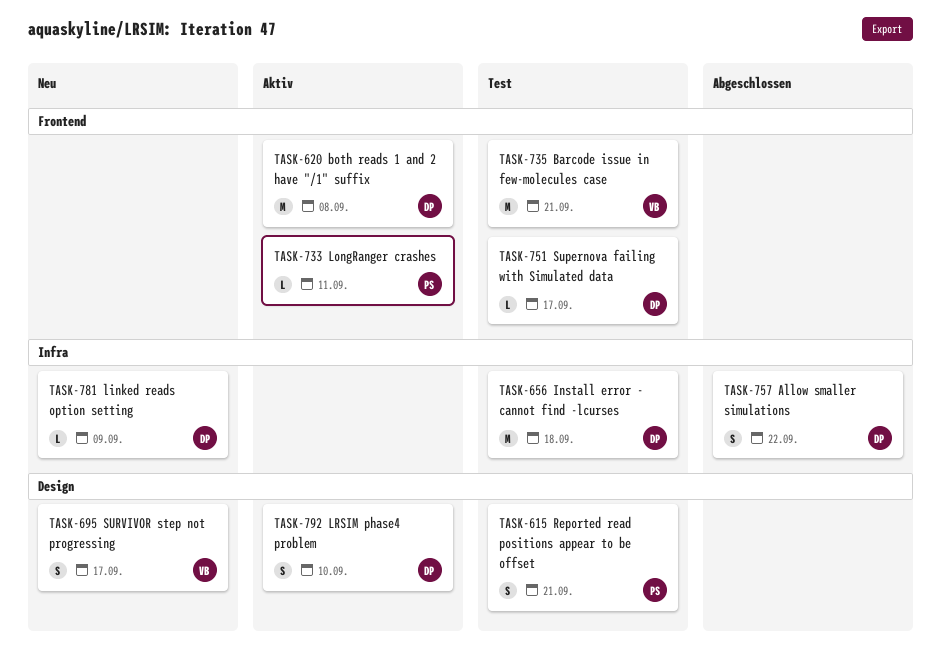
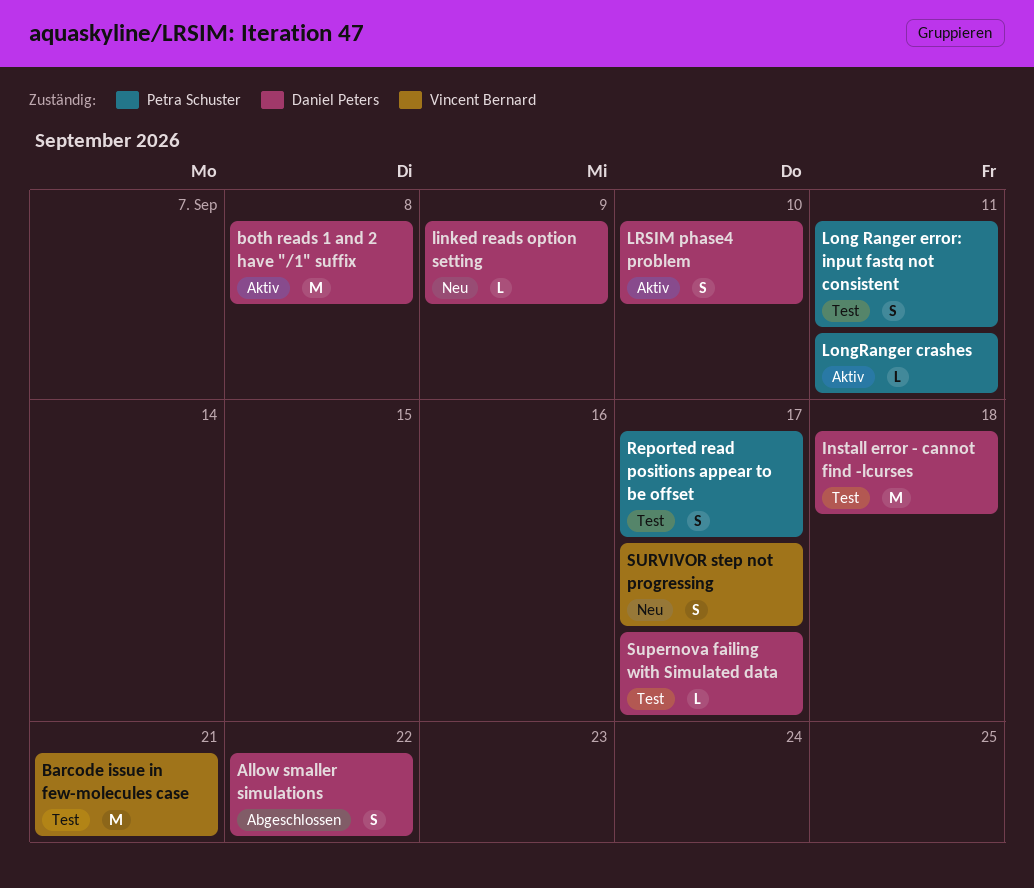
Long Ranger error: input fastq not consistent: none -> present
Reported read positions appear to be offset, due: Sep 21 -> Sep 17

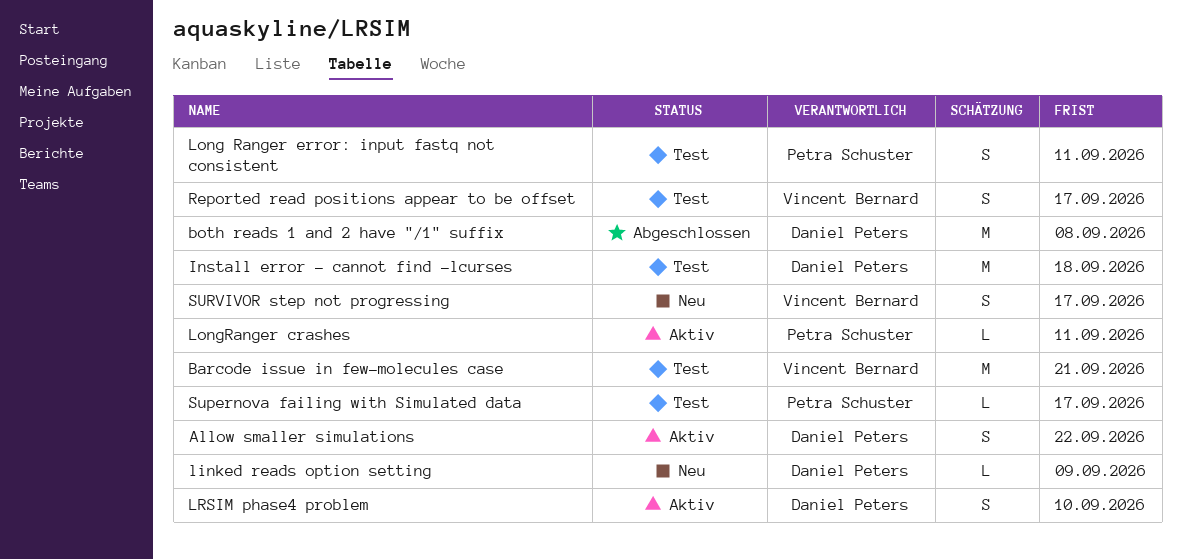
Allow smaller simulations, status: Abgeschlossen -> Aktiv
both reads 1 and 2 have "/1" suffix, status: Aktiv -> Abgeschlossen
Reported read positions appear to be offset, owner: Petra Schuster -> Vincent Bernard
Supernova failing with Simulated data, owner: Daniel Peters -> Petra Schuster

